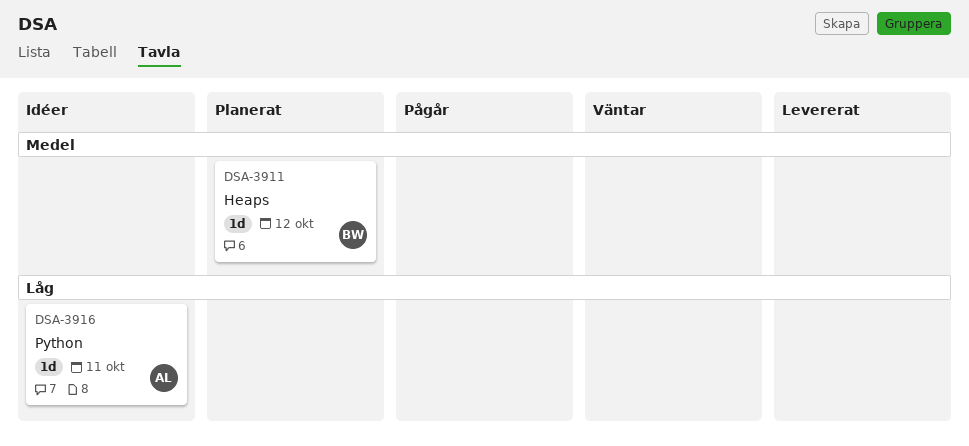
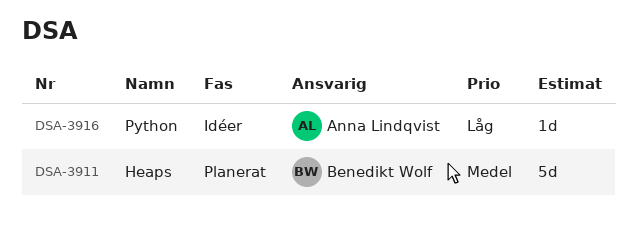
DSA-3911, estimate: 1d -> 5d

